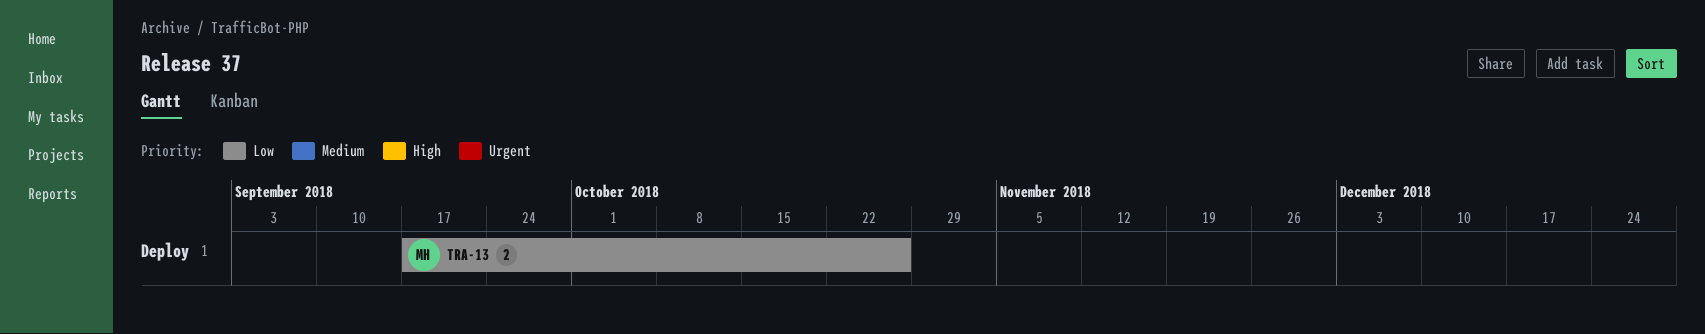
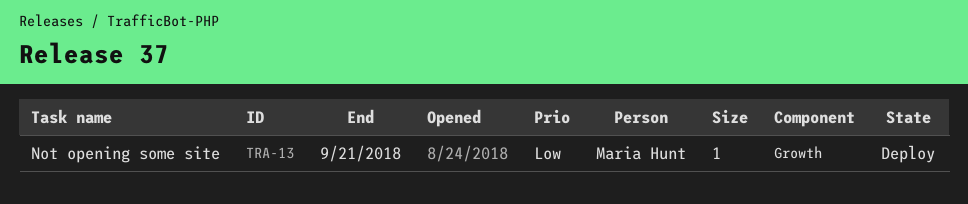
TRA-13, estimate: 2 -> 1
TRA-13, due: Oct 26 -> Sep 21

